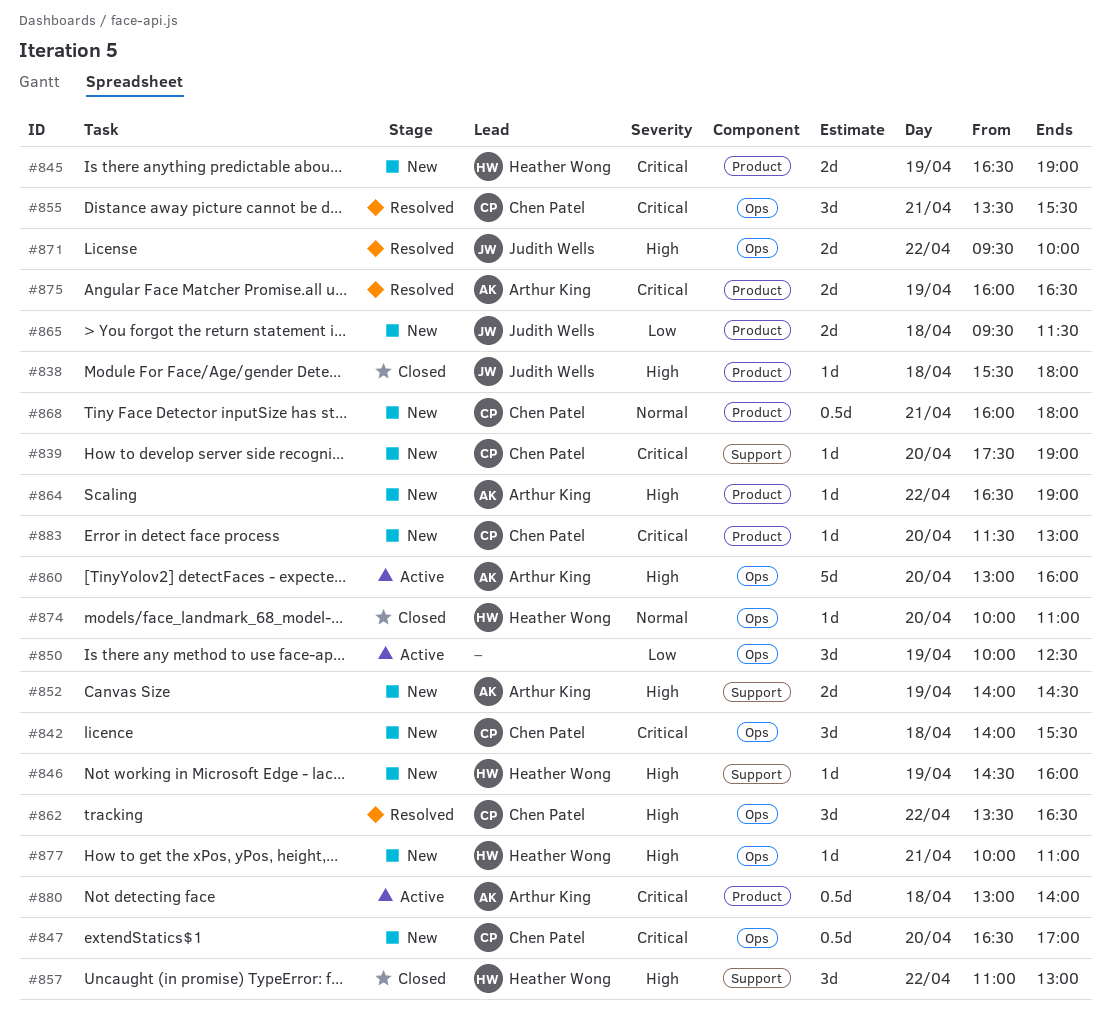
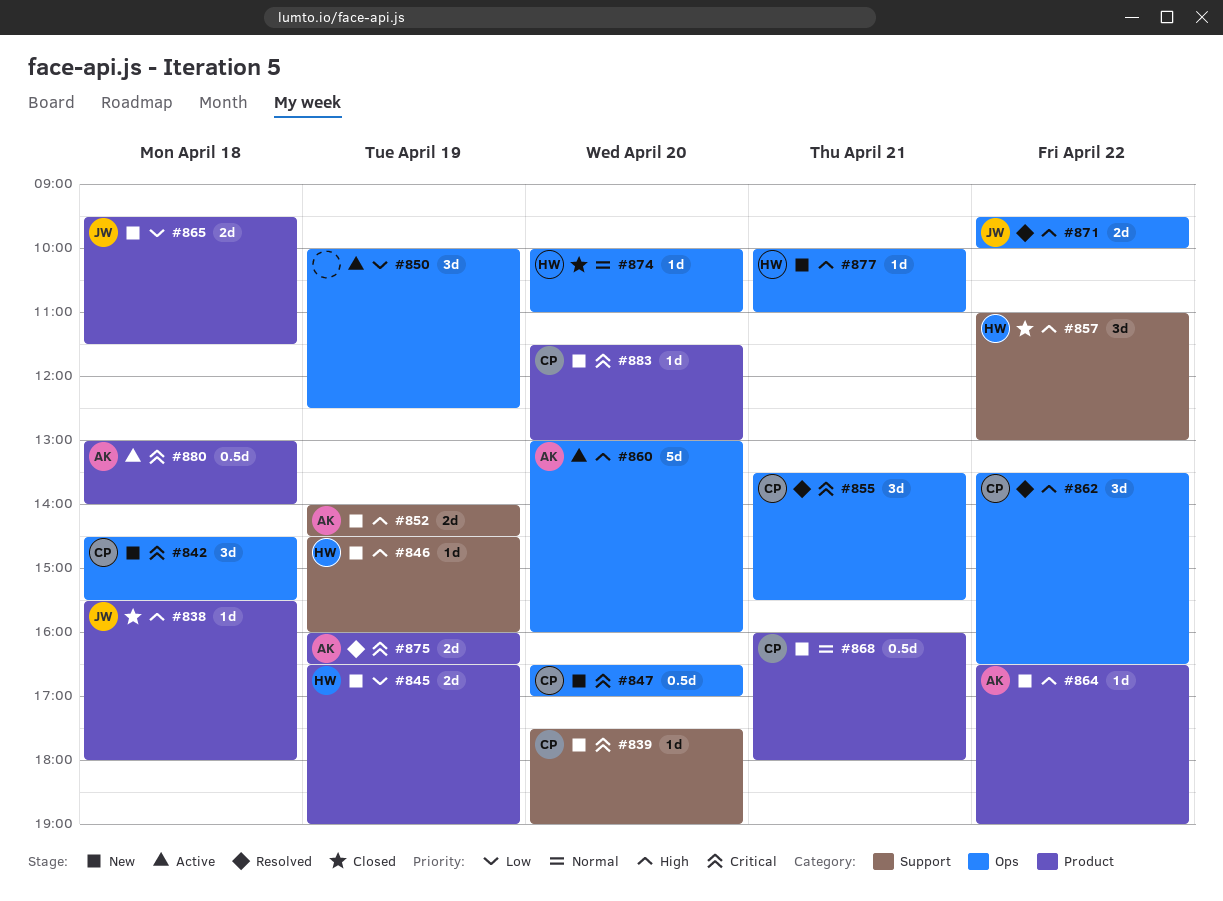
#842, begins: 14:00 -> 14:30
#845, priority: Critical -> Low

